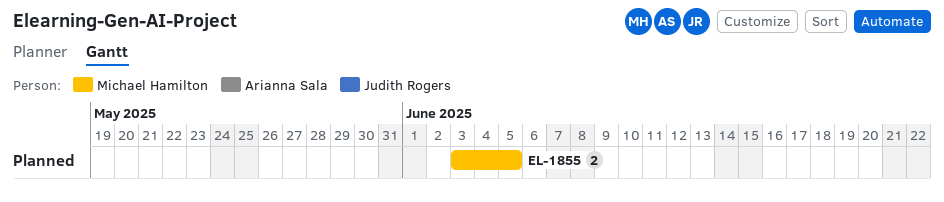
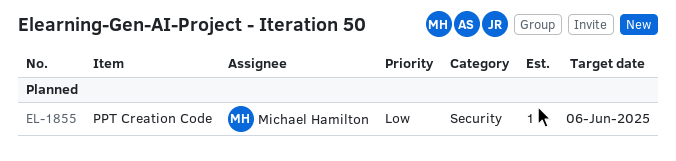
EL-1855, estimate: 2 -> 1
EL-1855, due: Jun 5 -> Jun 6

